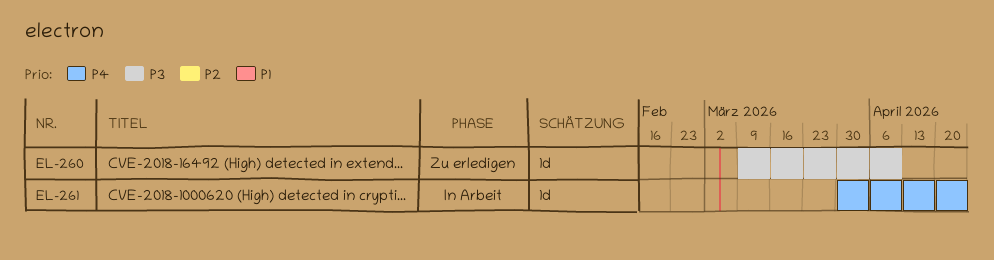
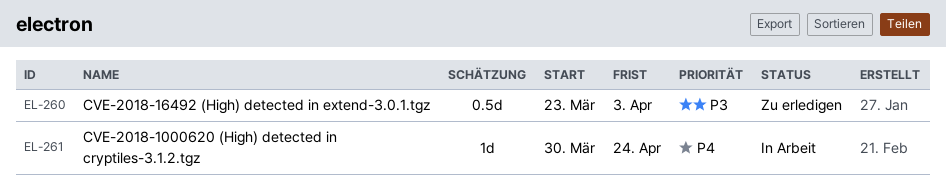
EL-260, estimate: 1d -> 0.5d
EL-260, start: Mar 9 -> Mar 23
EL-260, due: Apr 10 -> Apr 3

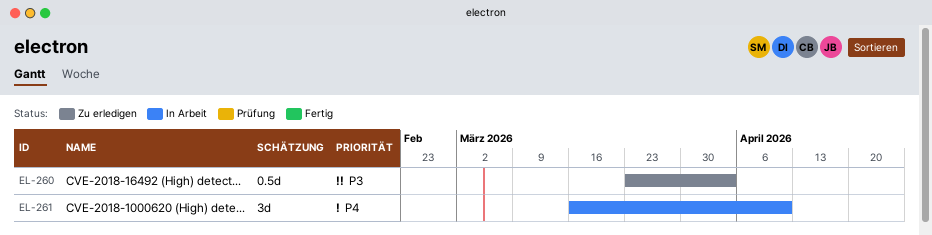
EL-261, estimate: 1d -> 3d
EL-261, start: Mar 30 -> Mar 16
EL-261, due: Apr 24 -> Apr 10

